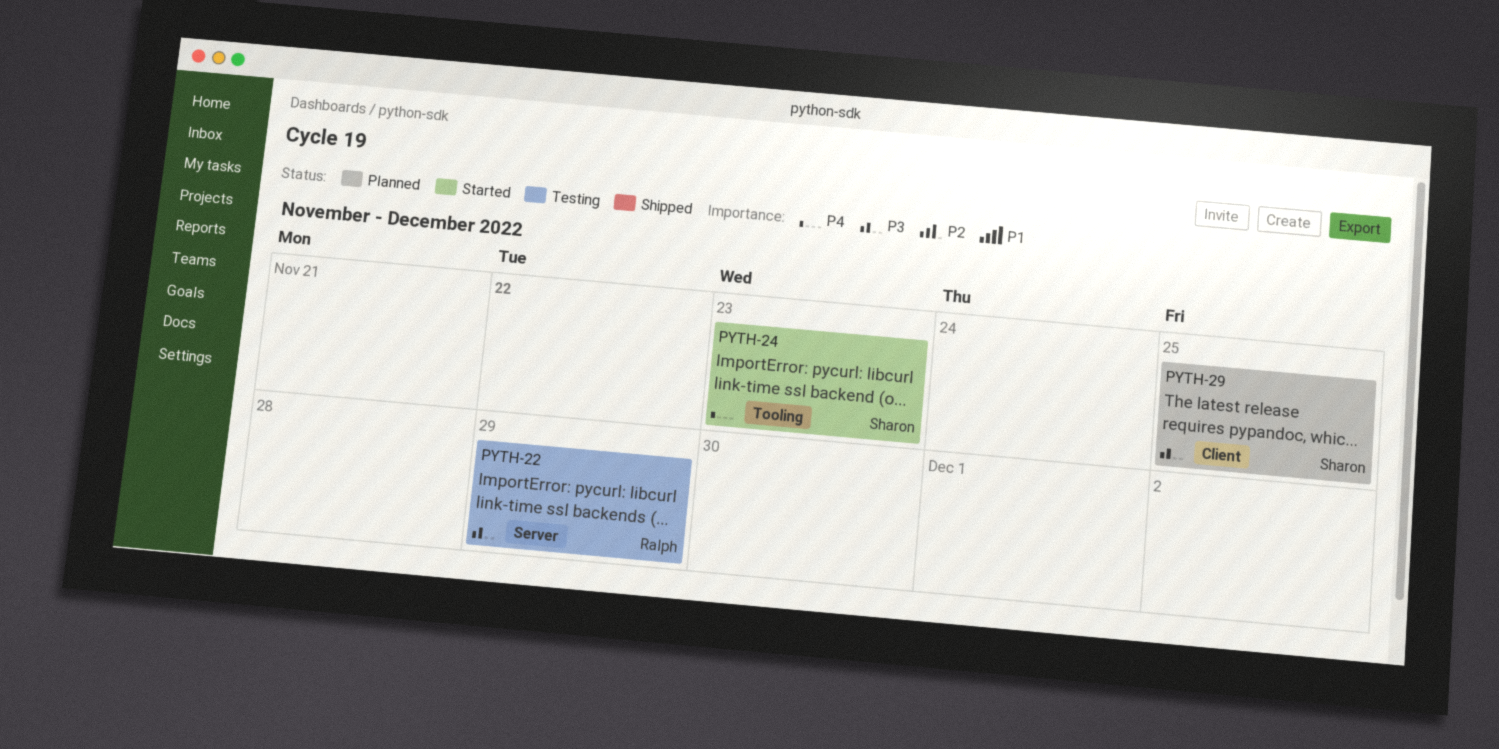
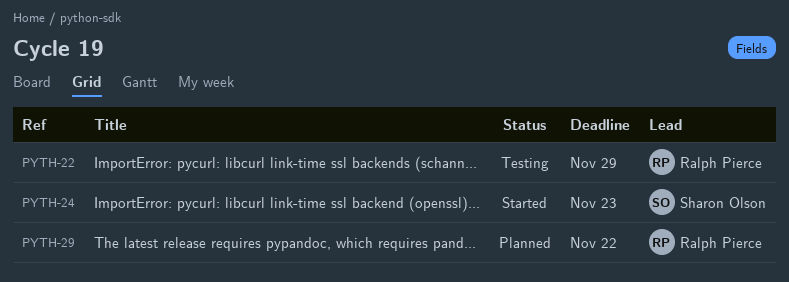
PYTH-29, owner: Sharon Olson -> Ralph Pierce
PYTH-29, due: Nov 25 -> Nov 22

